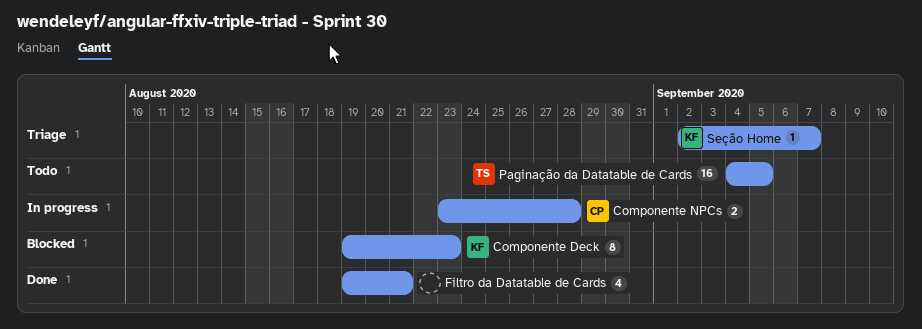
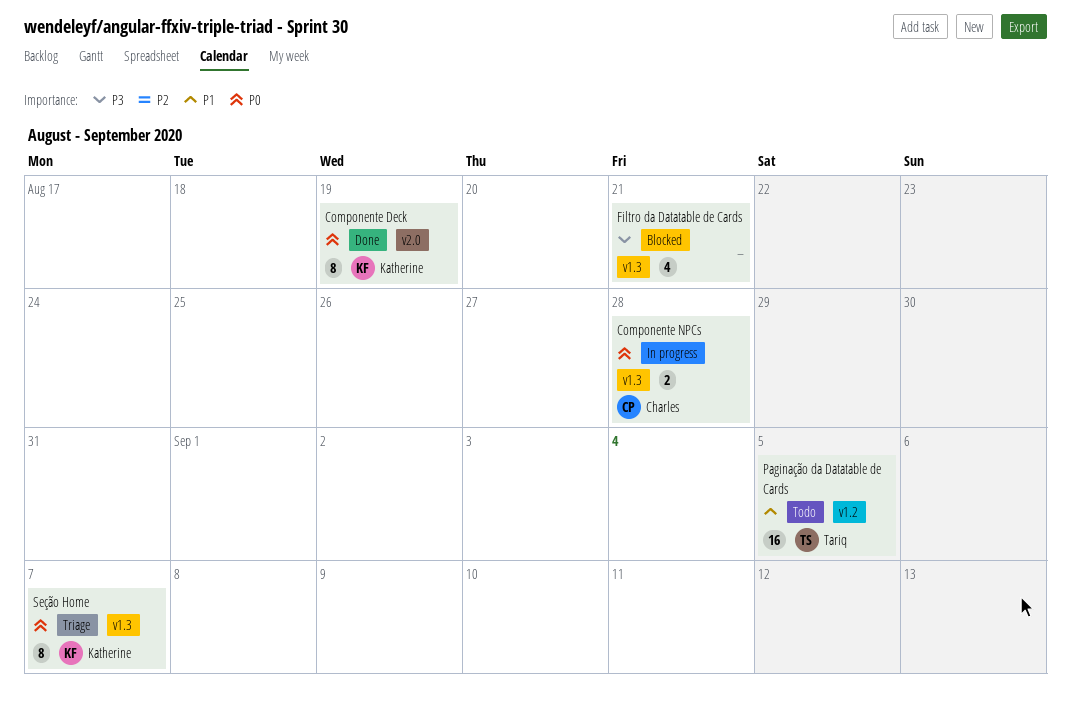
Componente Deck, status: Blocked -> Done
Componente Deck, due: Aug 23 -> Aug 19
Filtro da Datatable de Cards, status: Done -> Blocked
Seção Home, estimate: 1 -> 8

